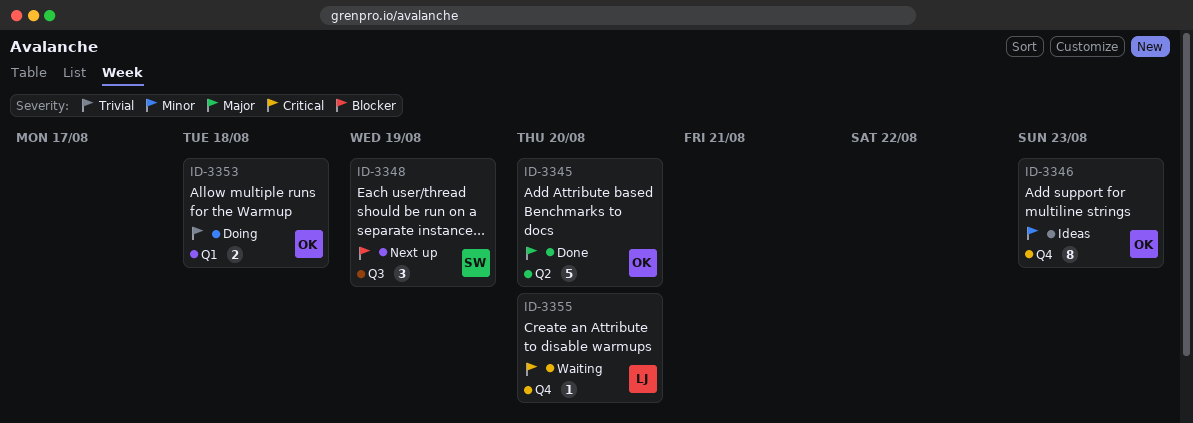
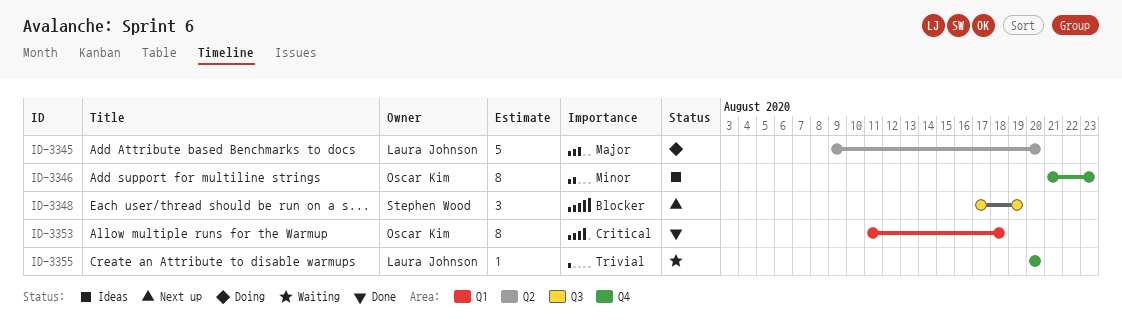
ID-3345, status: Done -> Doing
ID-3345, owner: Oscar Kim -> Laura Johnson
ID-3353, status: Doing -> Done
ID-3353, priority: Trivial -> Critical
ID-3353, estimate: 2 -> 8
ID-3355, priority: Critical -> Trivial

